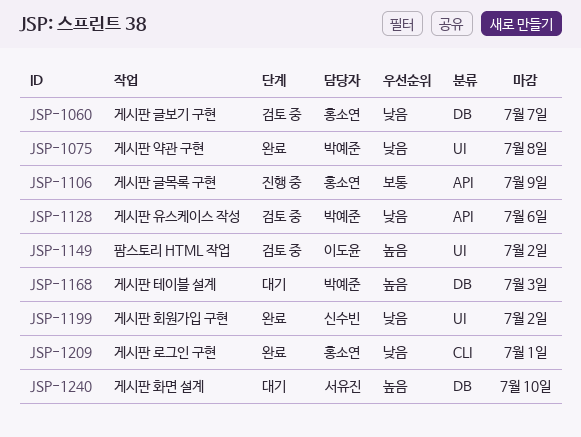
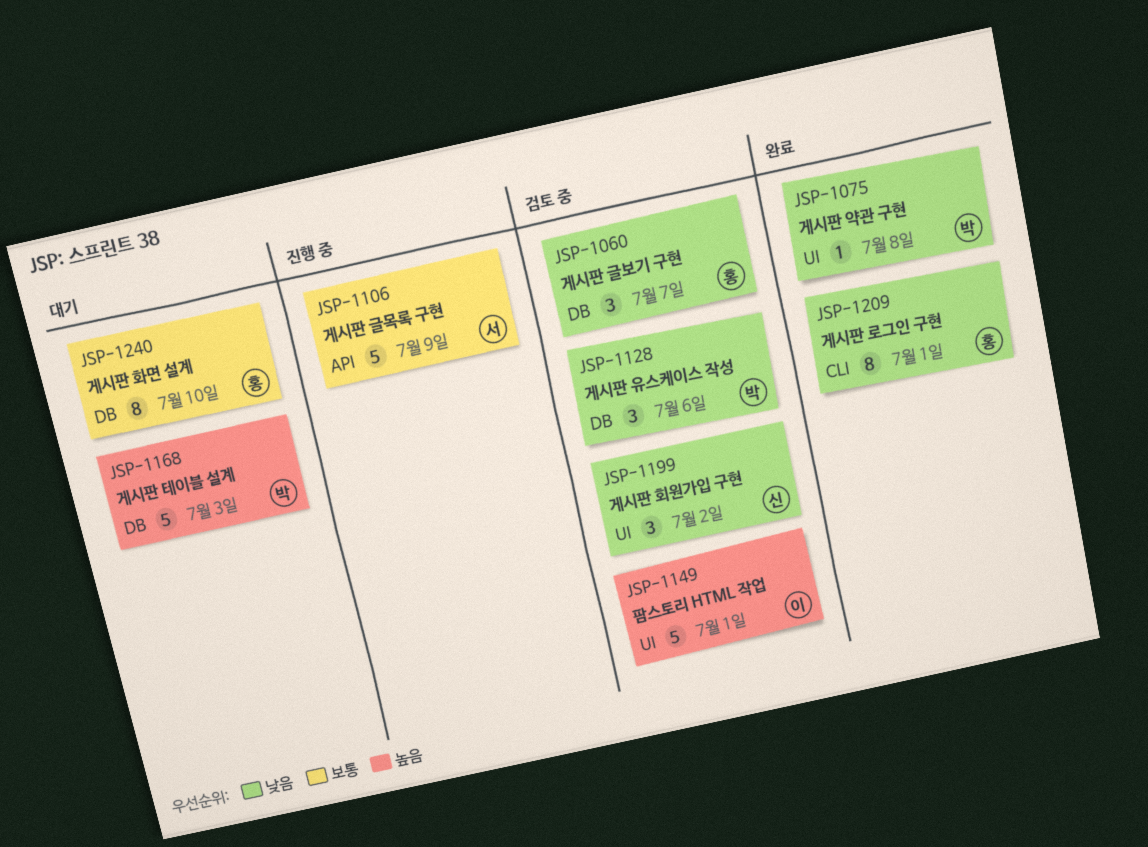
JSP-1106, owner: 홍소연 -> 서유진
JSP-1128, label: API -> DB
JSP-1149, due: Jul 2 -> Jul 1
JSP-1199, status: 완료 -> 검토 중
JSP-1240, owner: 서유진 -> 홍소연
JSP-1240, priority: 높음 -> 보통

